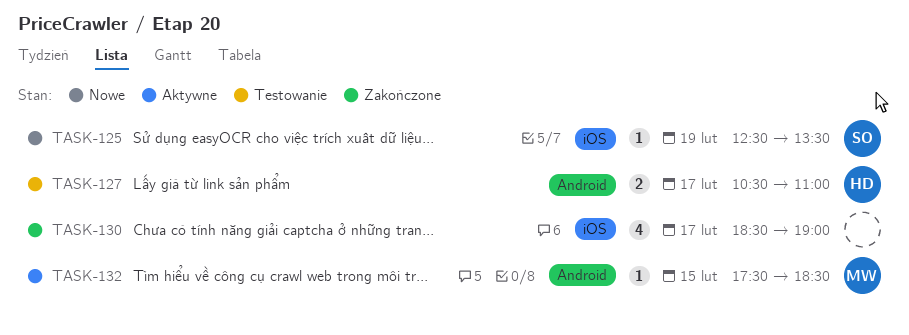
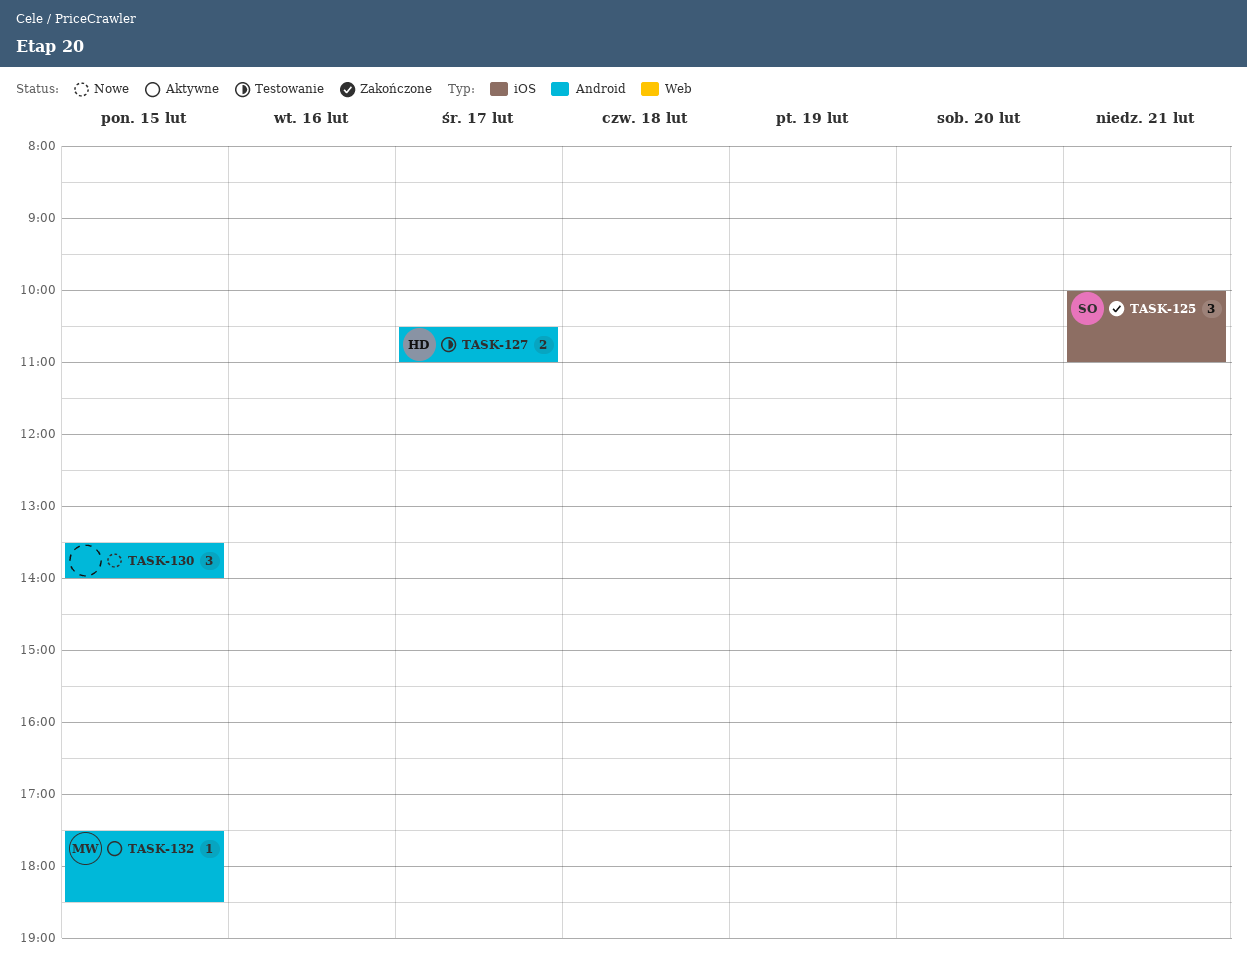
TASK-125, status: Nowe -> Zakończone
TASK-125, estimate: 1 -> 3
TASK-125, day: Feb 19 -> Feb 21
TASK-125, begins: 12:30 -> 10:00
TASK-125, ends: 13:30 -> 11:00
TASK-130, status: Zakończone -> Nowe
TASK-130, label: iOS -> Android
TASK-130, estimate: 4 -> 3
TASK-130, day: Feb 17 -> Feb 15
TASK-130, begins: 18:30 -> 13:30
TASK-130, ends: 19:00 -> 14:00

